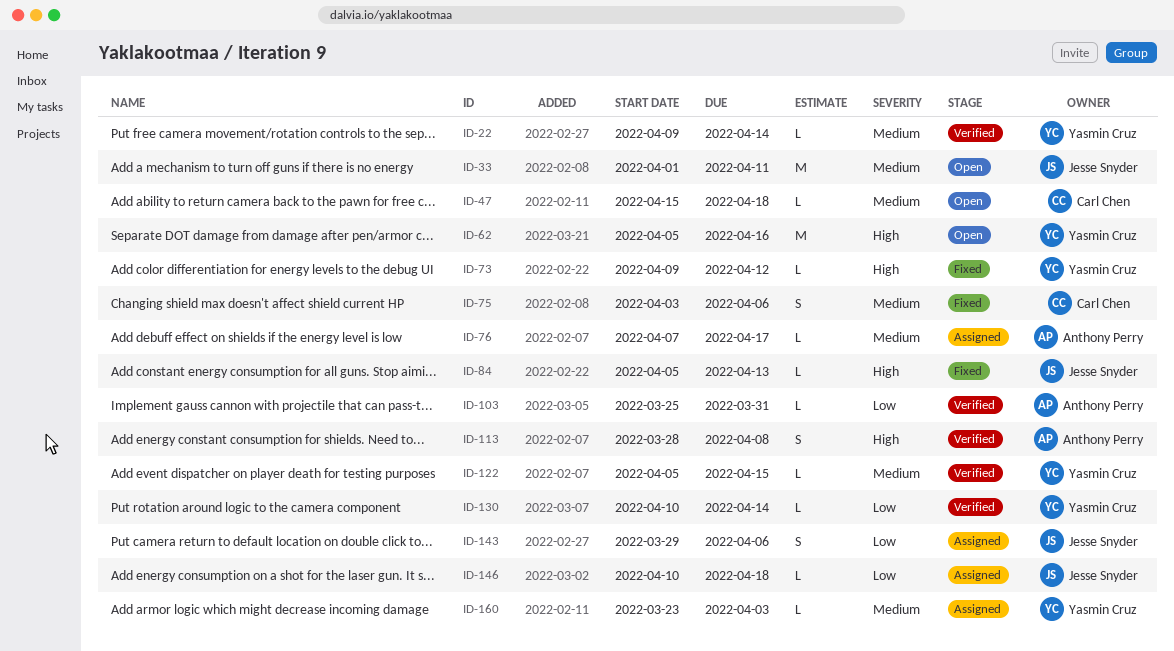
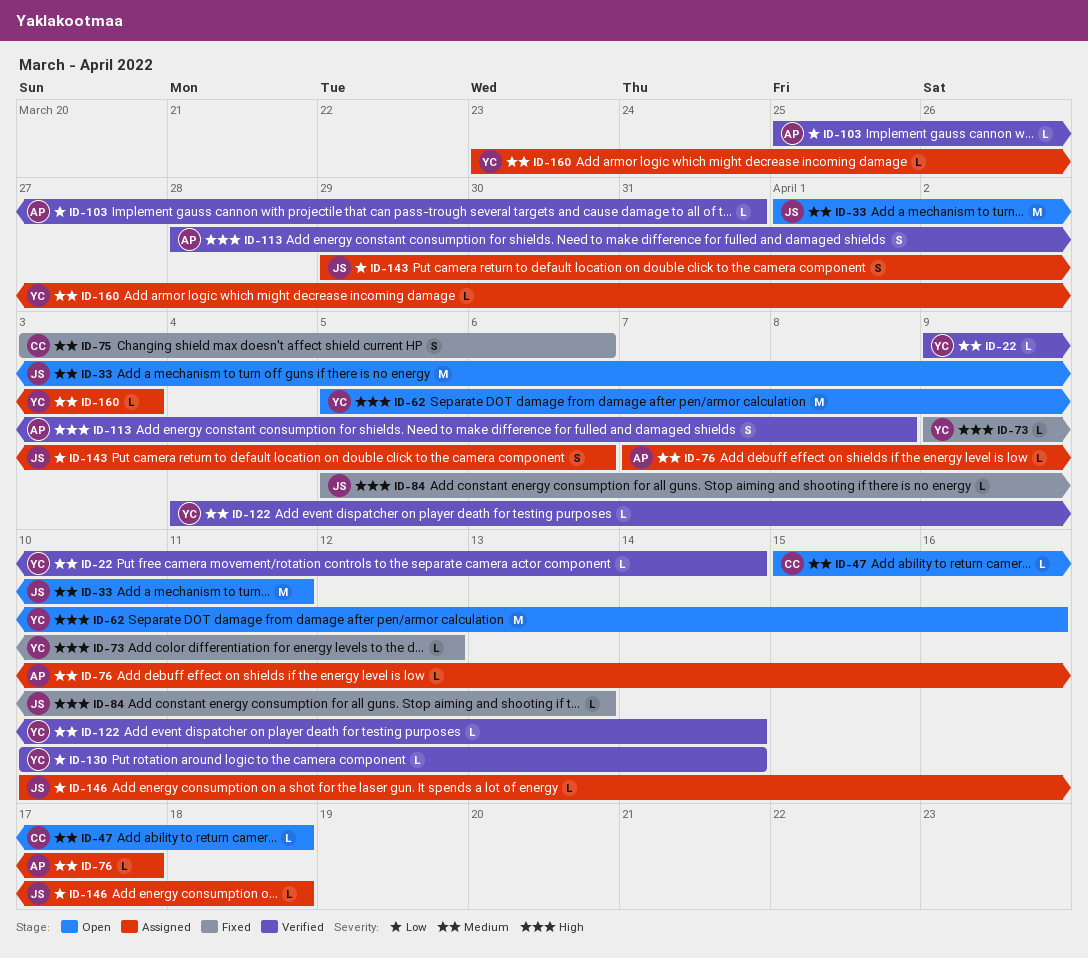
ID-122, start: Apr 5 -> Apr 4
ID-122, due: Apr 15 -> Apr 14

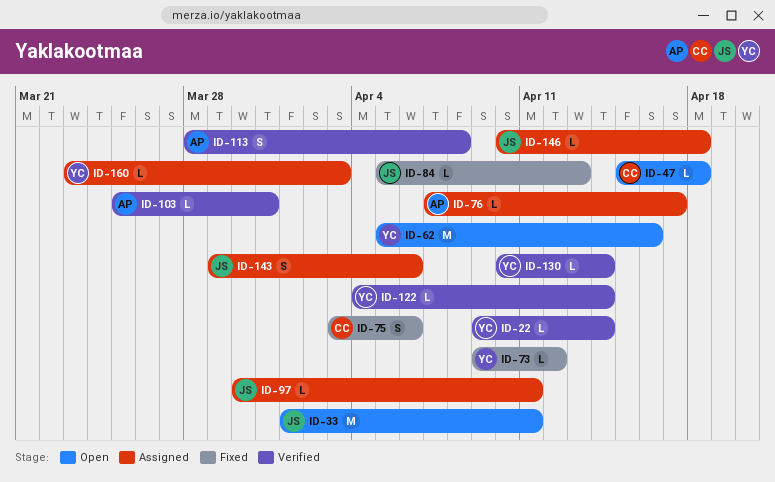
ID-97: none -> present

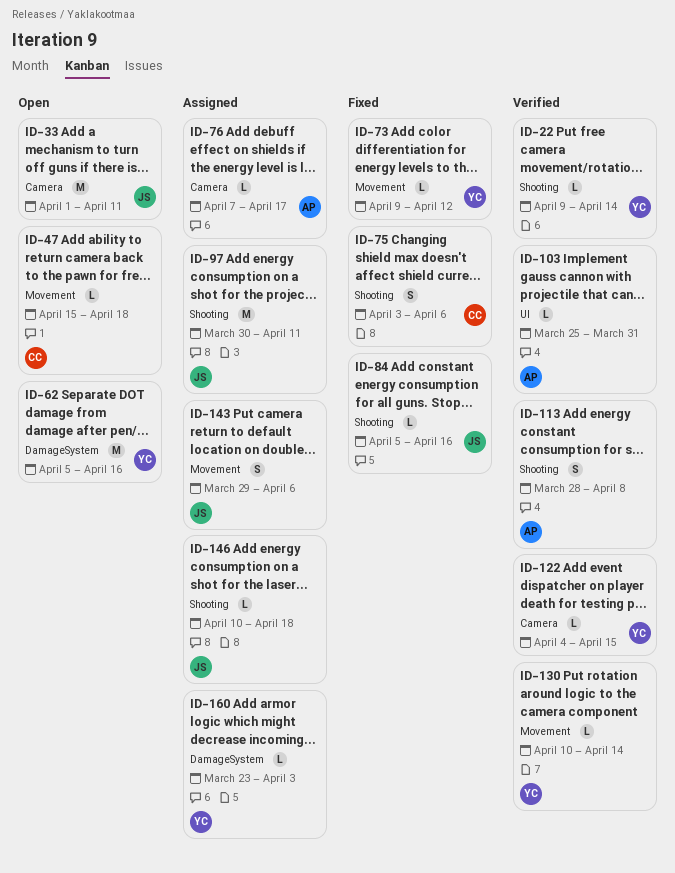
ID-84, due: Apr 13 -> Apr 16
ID-97, estimate: L -> M
ID-122, due: Apr 14 -> Apr 15

